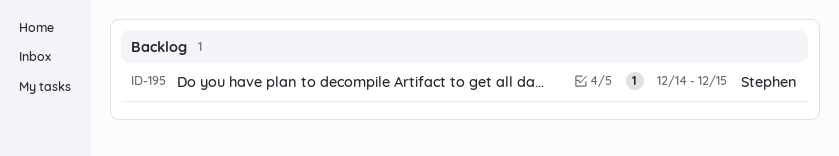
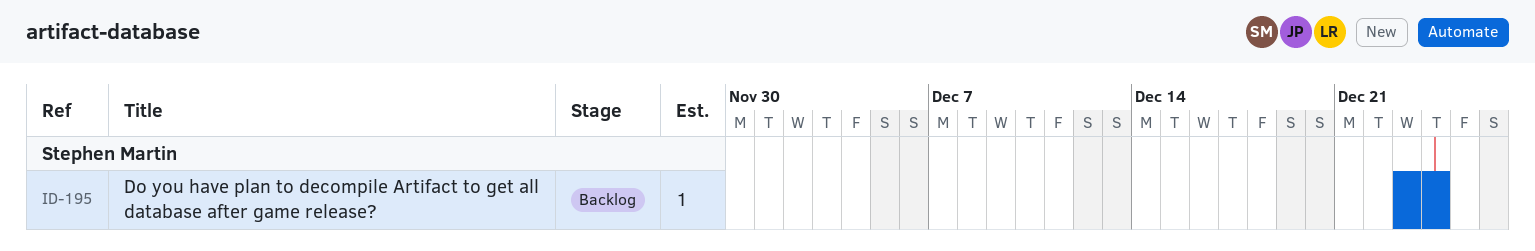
ID-195, start: Dec 14 -> Dec 23
ID-195, due: Dec 15 -> Dec 24

